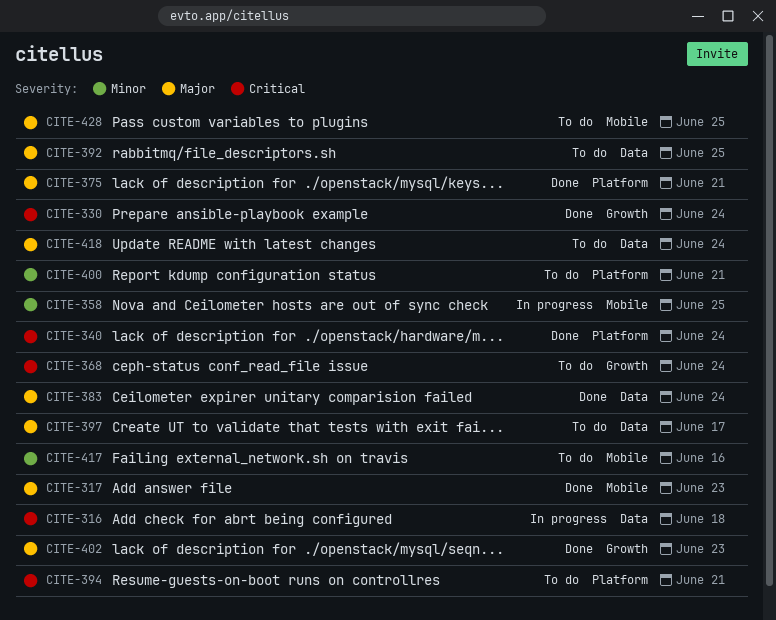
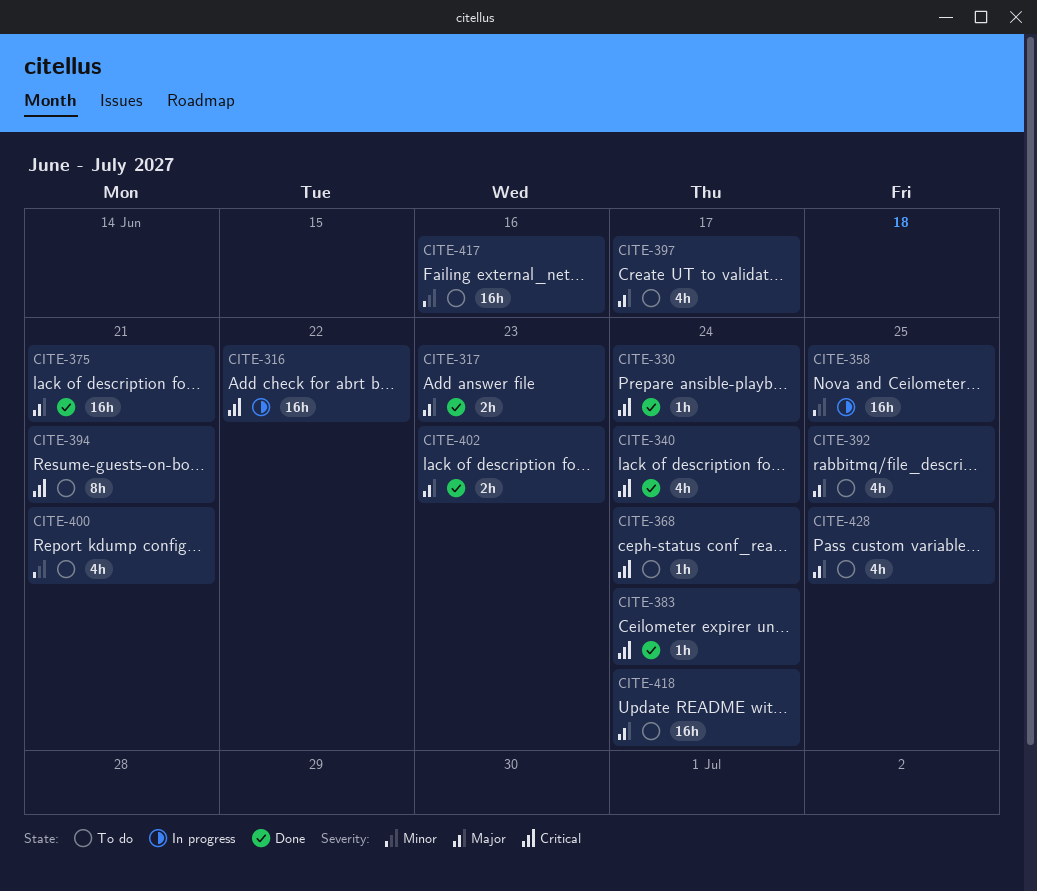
CITE-316, due: Jun 18 -> Jun 22
CITE-383, priority: Major -> Critical

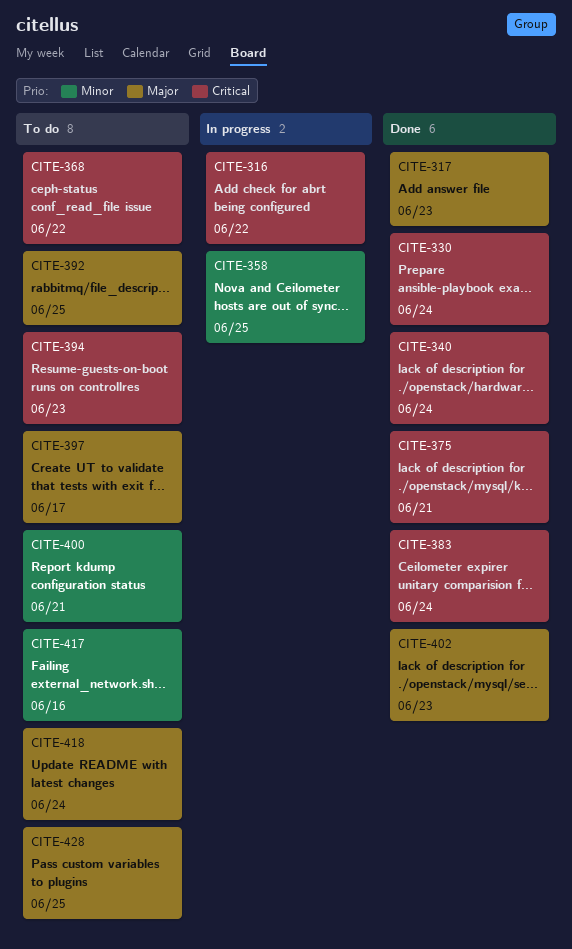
CITE-368, due: Jun 24 -> Jun 22
CITE-375, priority: Major -> Critical
CITE-394, due: Jun 21 -> Jun 23

